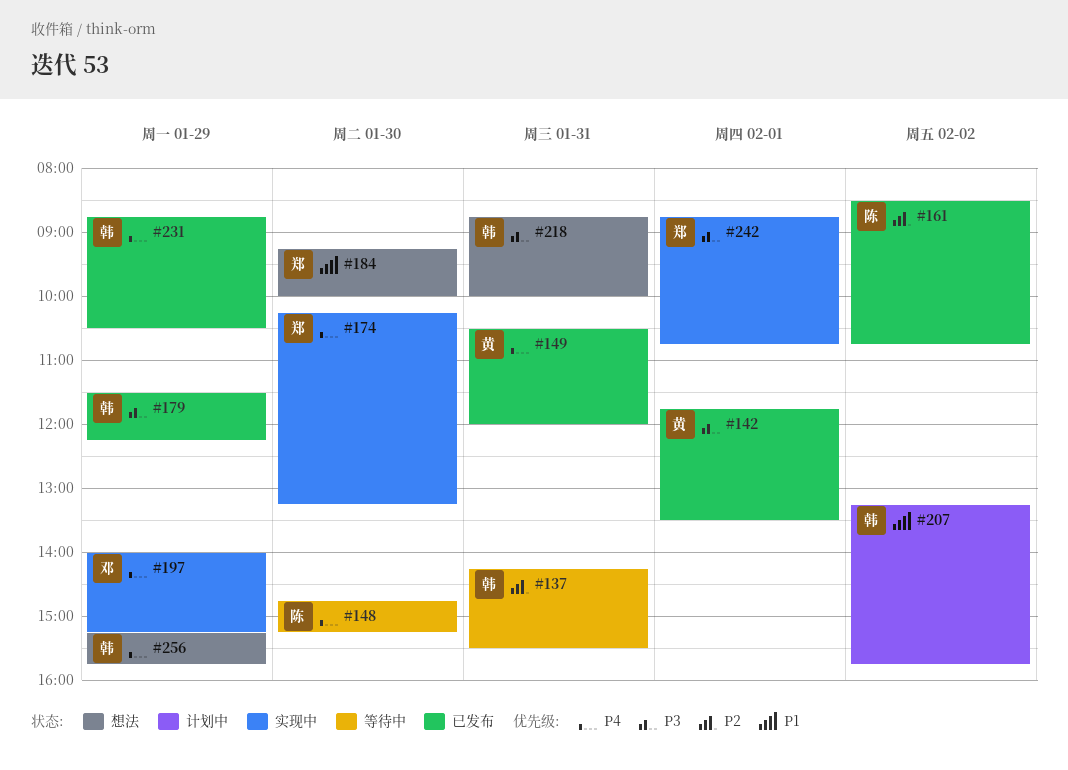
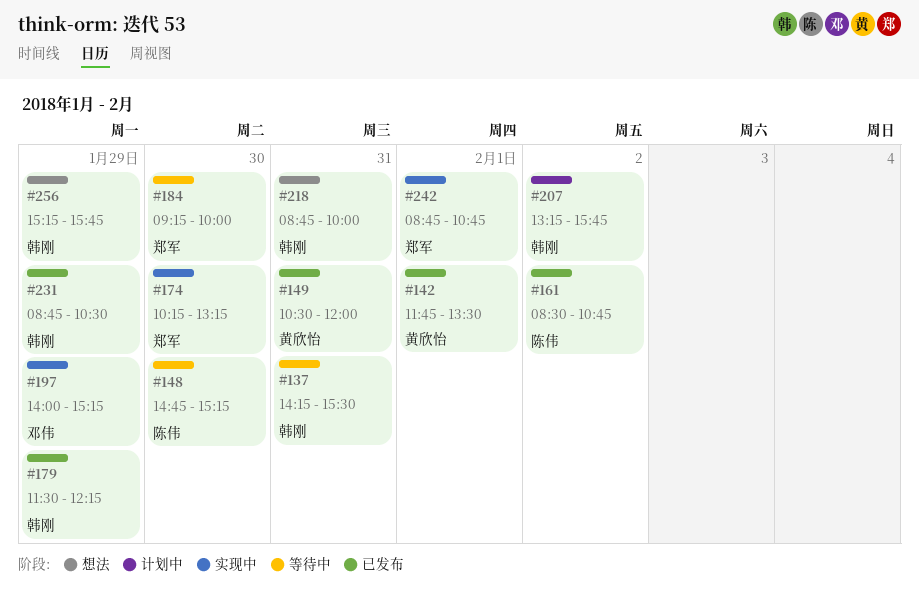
#184, status: 想法 -> 等待中

